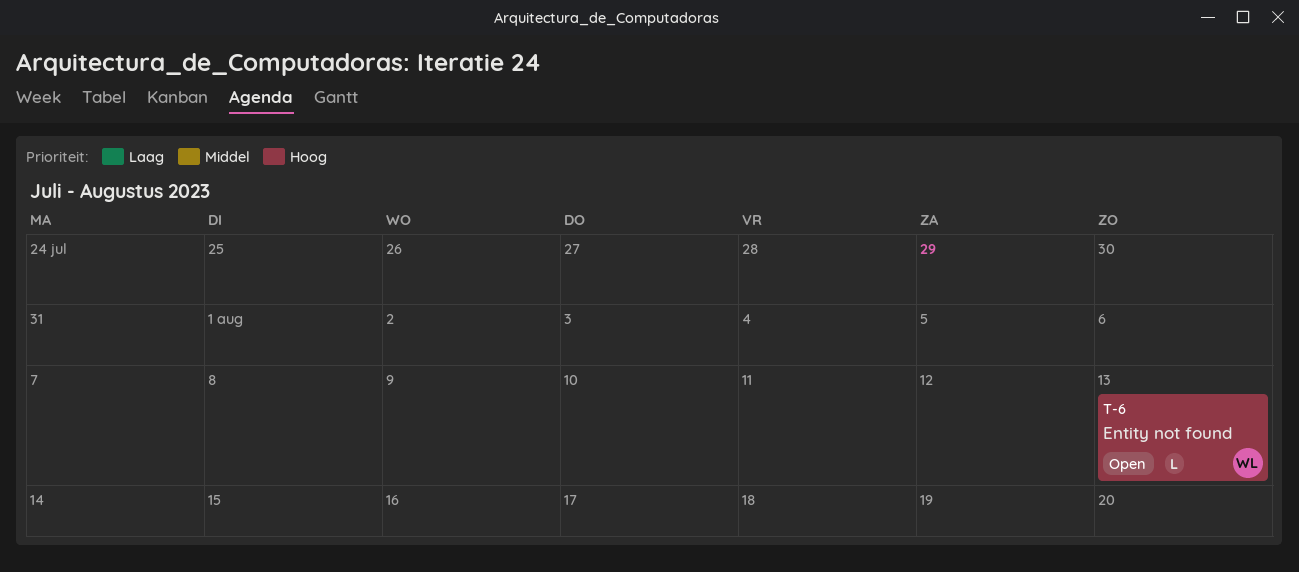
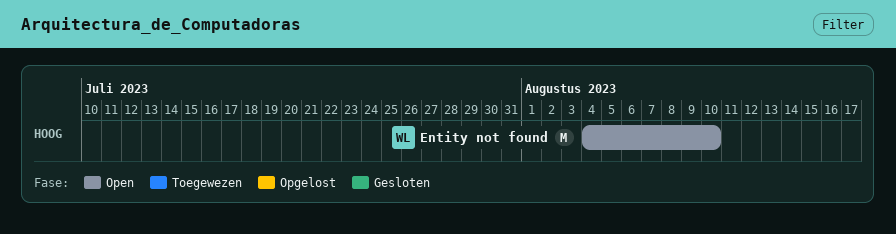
Entity not found, estimate: L -> M
Entity not found, due: Aug 13 -> Aug 10

